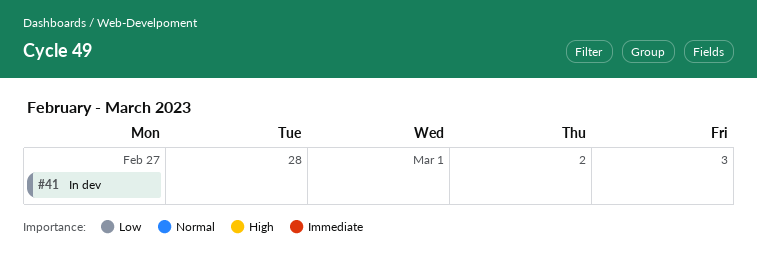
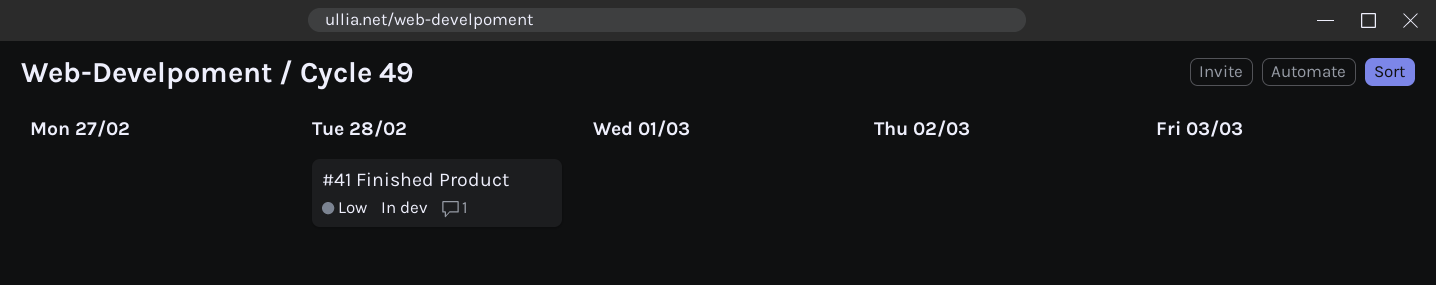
#41, due: Feb 27 -> Feb 28

